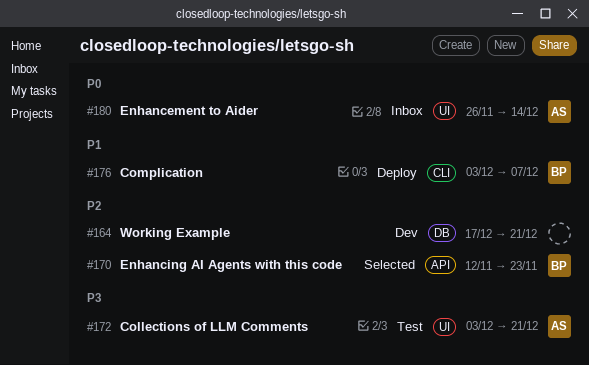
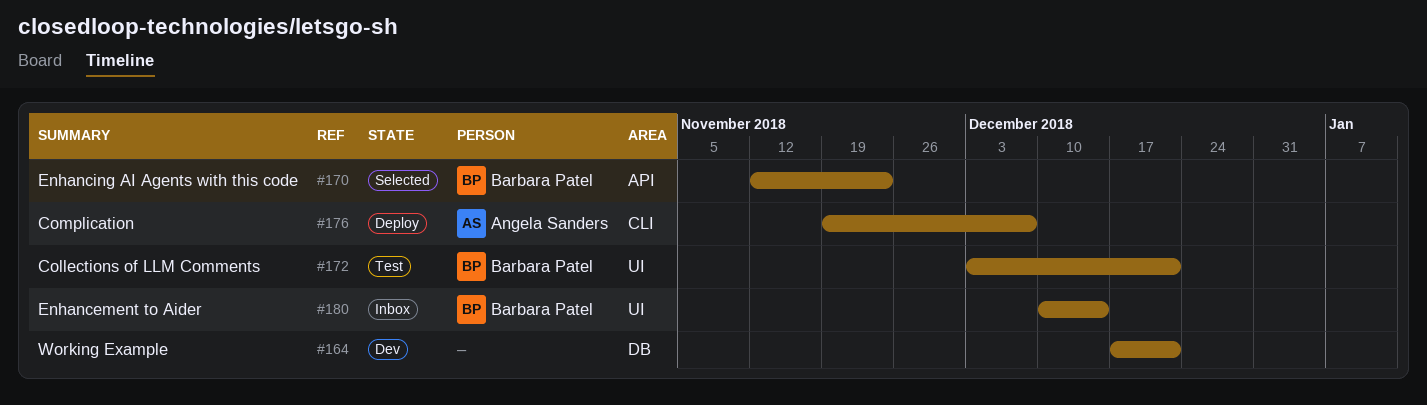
#172, owner: Angela Sanders -> Barbara Patel
#176, owner: Barbara Patel -> Angela Sanders
#176, start: Dec 3 -> Nov 19
#180, owner: Angela Sanders -> Barbara Patel
#180, start: Nov 26 -> Dec 10

